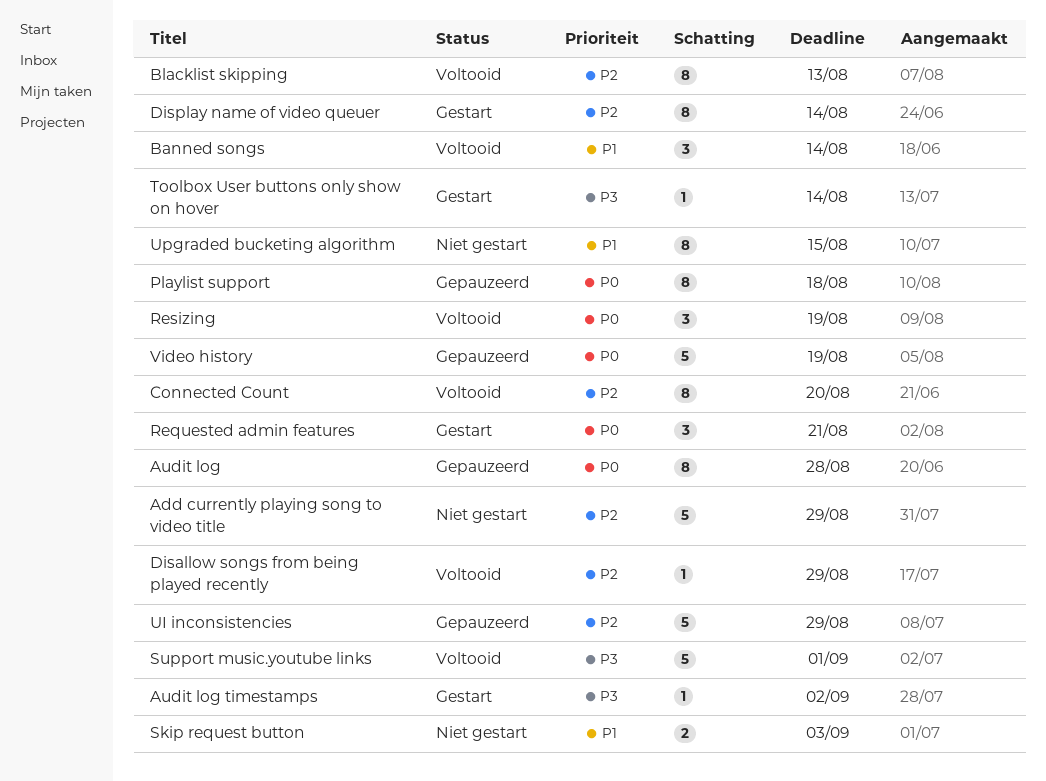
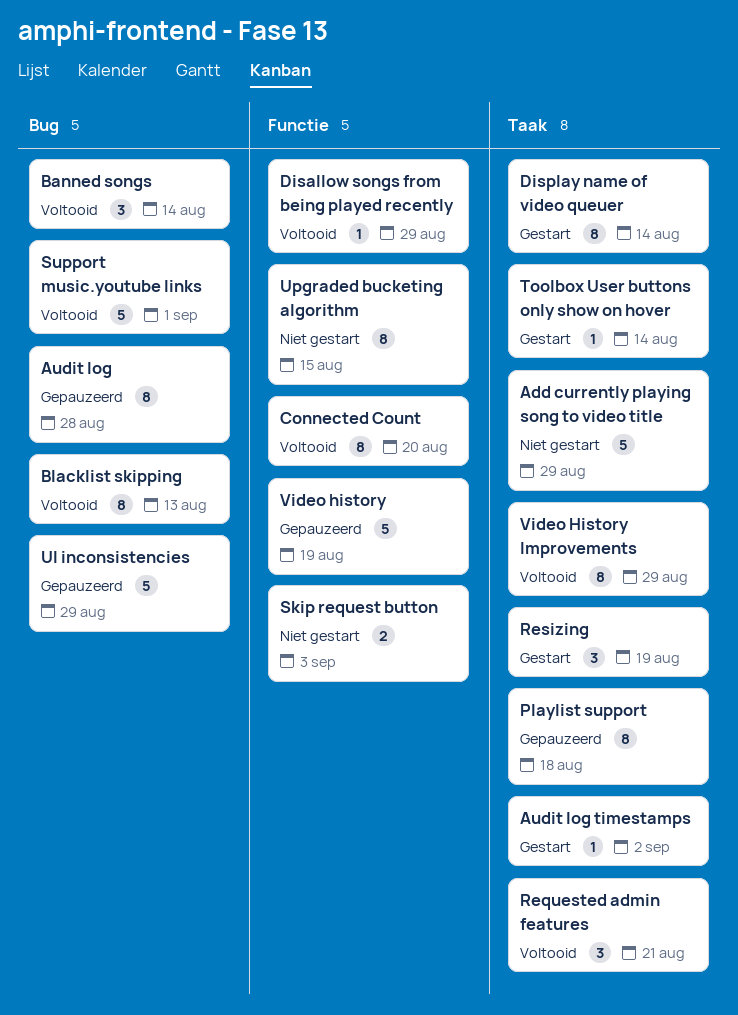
Requested admin features, status: Gestart -> Voltooid
Resizing, status: Voltooid -> Gestart
Video History Improvements: none -> present

